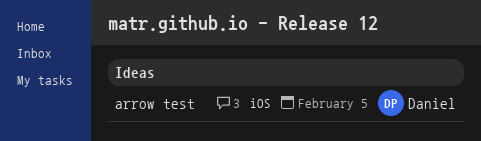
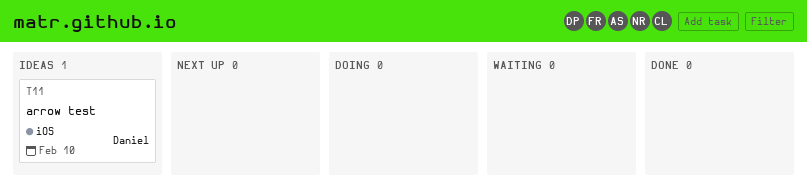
arrow test, due: Feb 5 -> Feb 10

